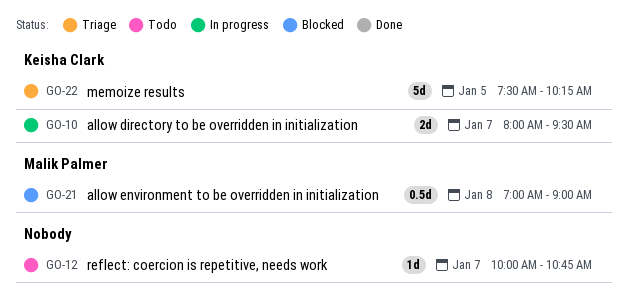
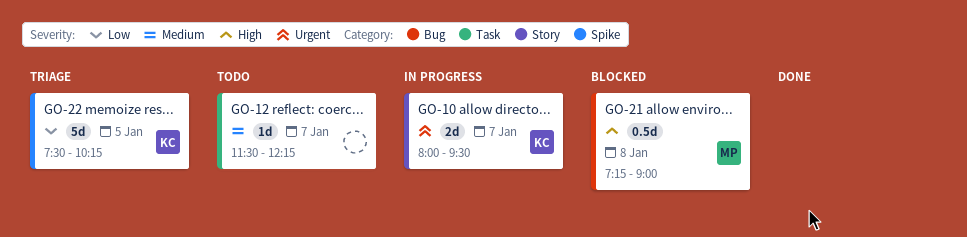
GO-12, begins: 10:00 -> 11:30
GO-12, ends: 10:45 -> 12:15
GO-21, begins: 07:00 -> 07:15

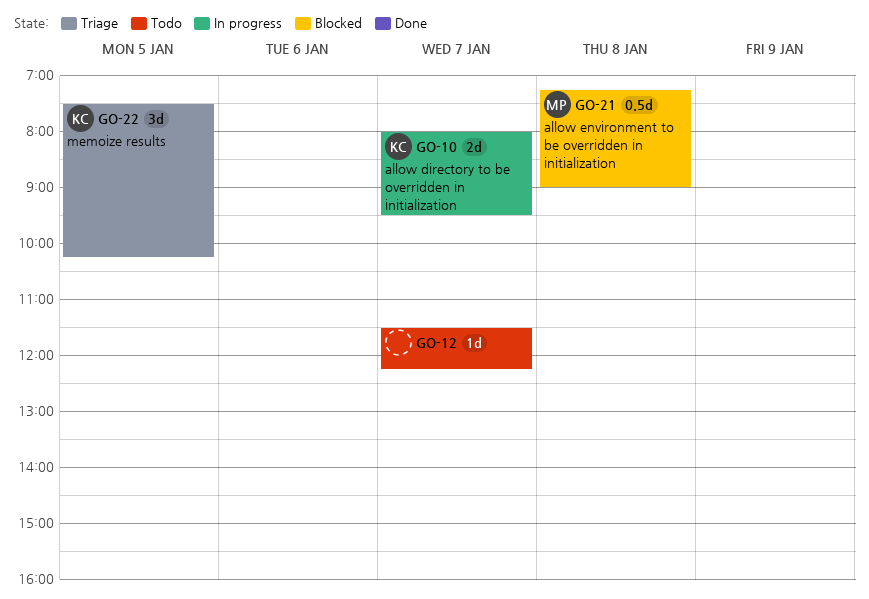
GO-22, estimate: 5d -> 3d

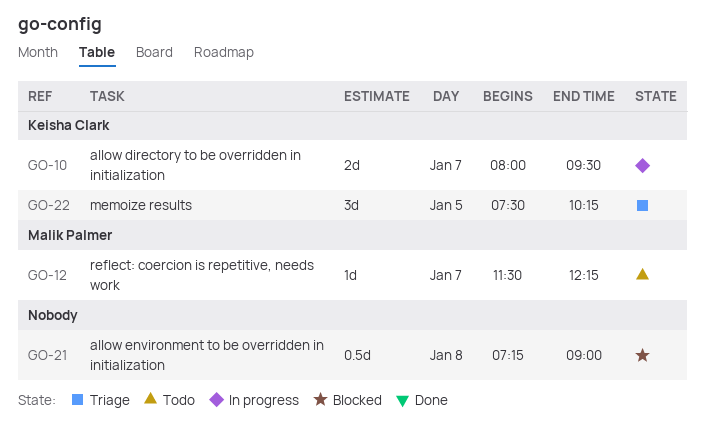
GO-12, owner: none -> Malik Palmer
GO-21, owner: Malik Palmer -> none

